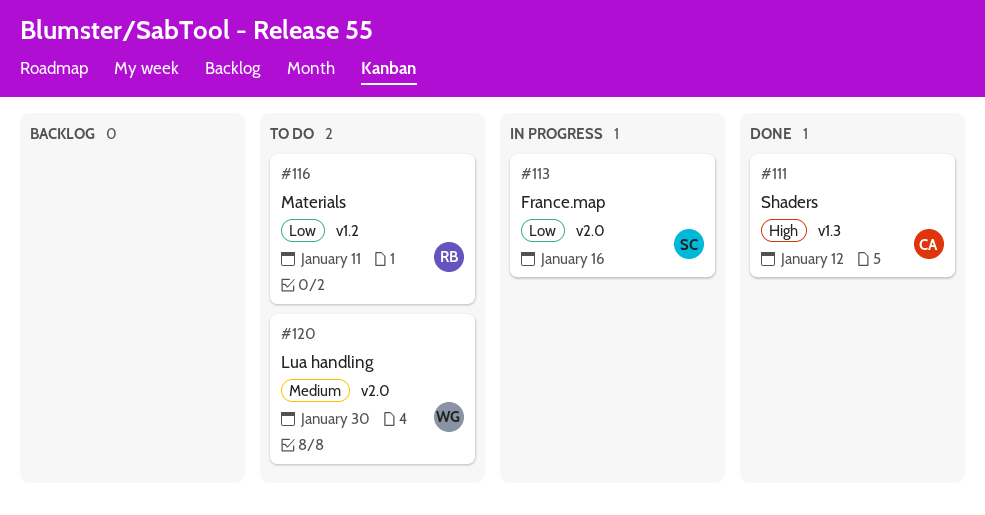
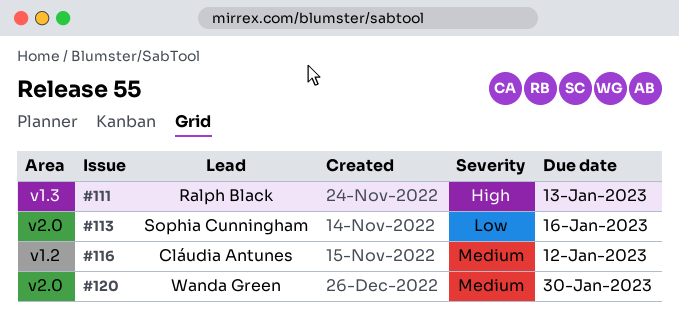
#111, owner: Cláudia Antunes -> Ralph Black
#111, due: Jan 12 -> Jan 13
#116, owner: Ralph Black -> Cláudia Antunes
#116, priority: Low -> Medium
#116, due: Jan 11 -> Jan 12

